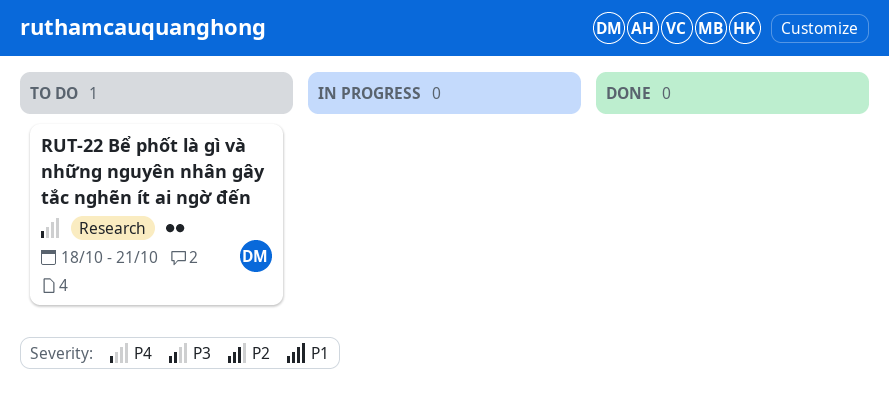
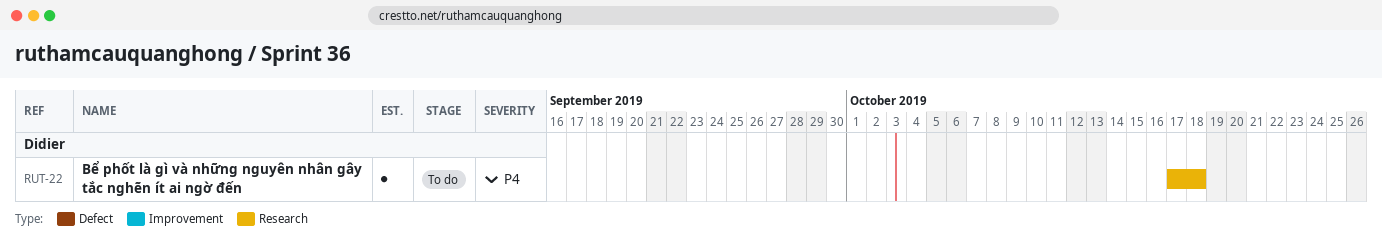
RUT-22, estimate: 2 -> 1
RUT-22, start: Oct 18 -> Oct 17
RUT-22, due: Oct 21 -> Oct 18

